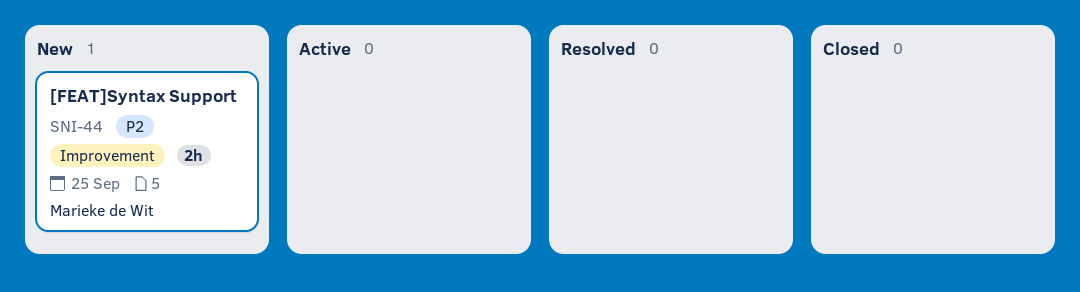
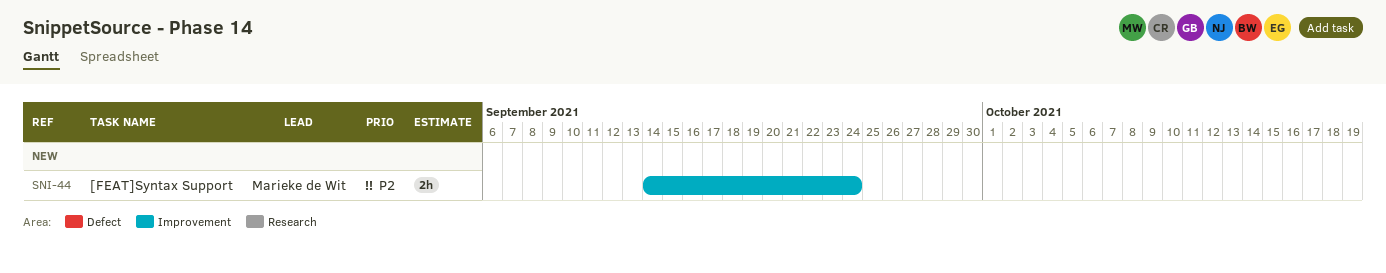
SNI-44, due: Sep 25 -> Sep 24

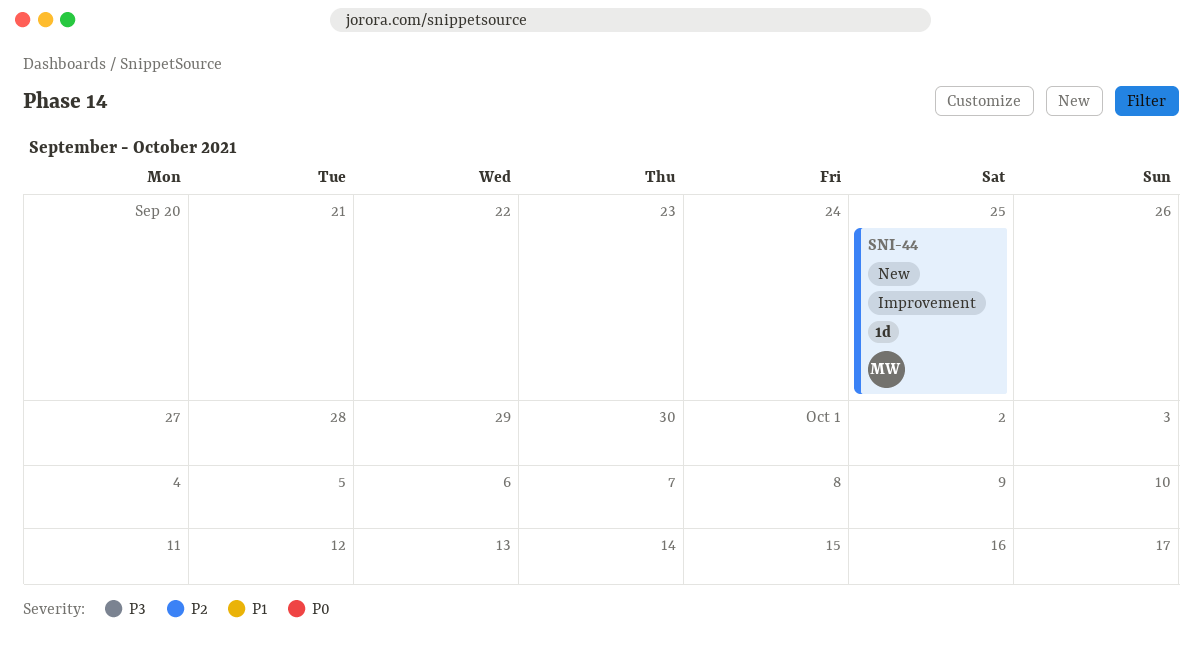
SNI-44, estimate: 2h -> 1d
SNI-44, due: Sep 24 -> Sep 25

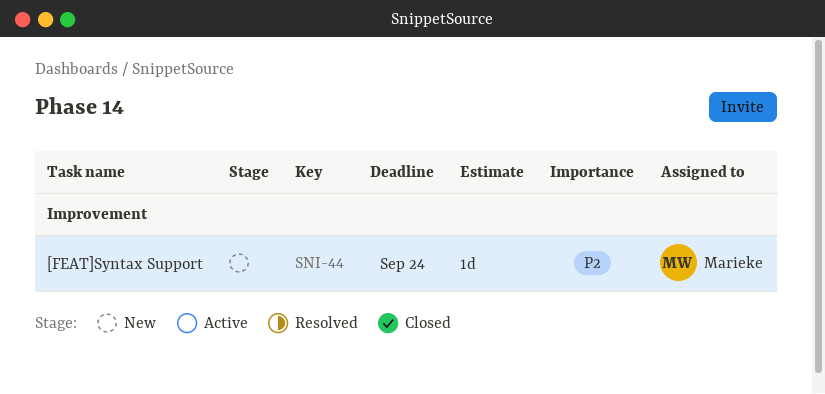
SNI-44, due: Sep 25 -> Sep 24

